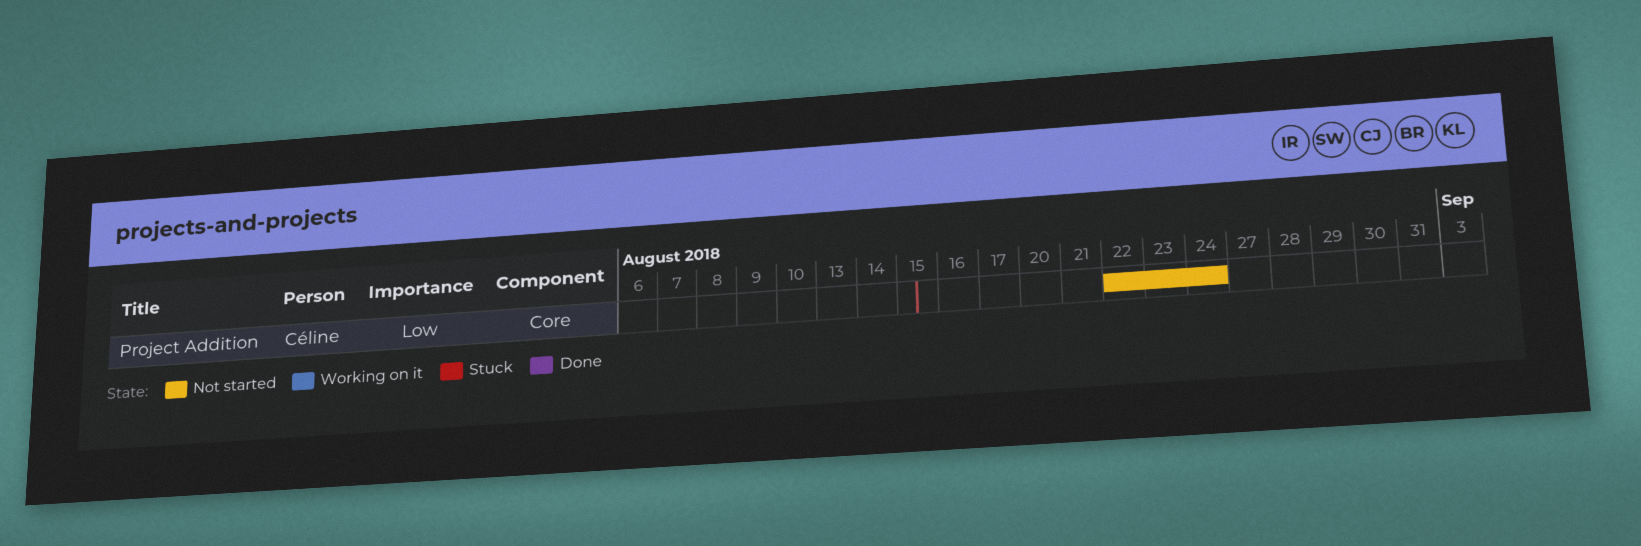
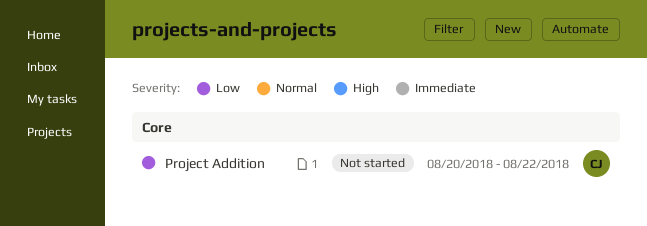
Project Addition, start: Aug 22 -> Aug 20
Project Addition, due: Aug 24 -> Aug 22

